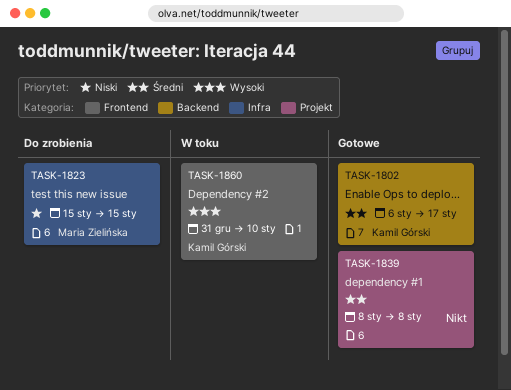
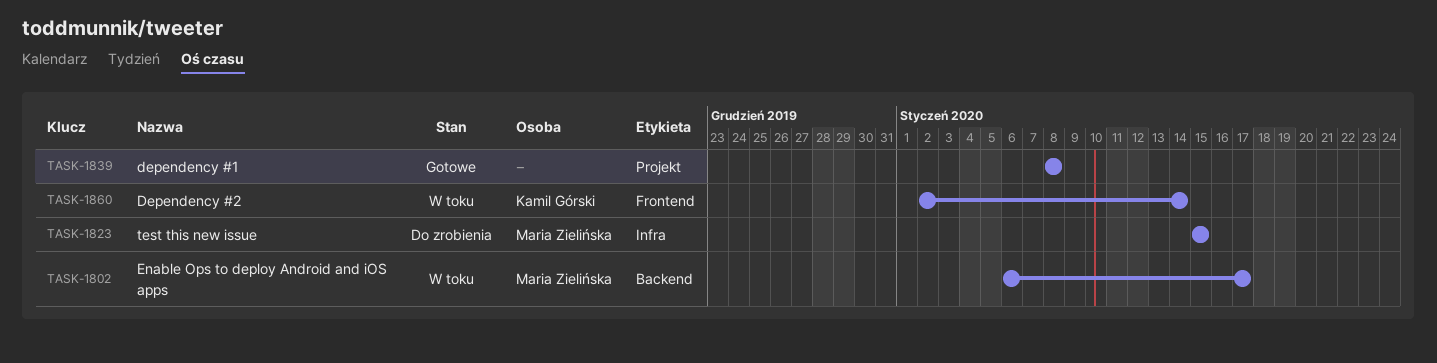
TASK-1802, status: Gotowe -> W toku
TASK-1802, owner: Kamil Górski -> Maria Zielińska
TASK-1860, start: Dec 31 -> Jan 2
TASK-1860, due: Jan 10 -> Jan 14

